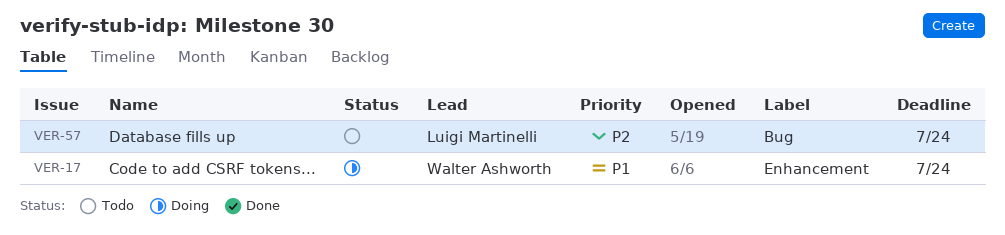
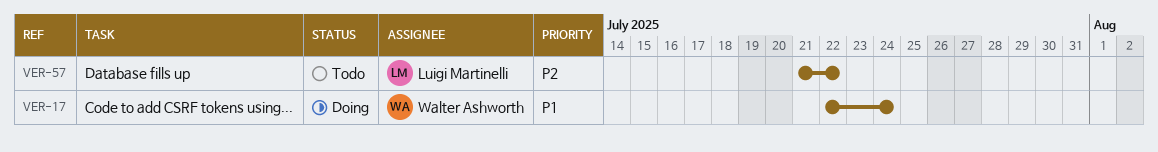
VER-57, due: Jul 24 -> Jul 22

